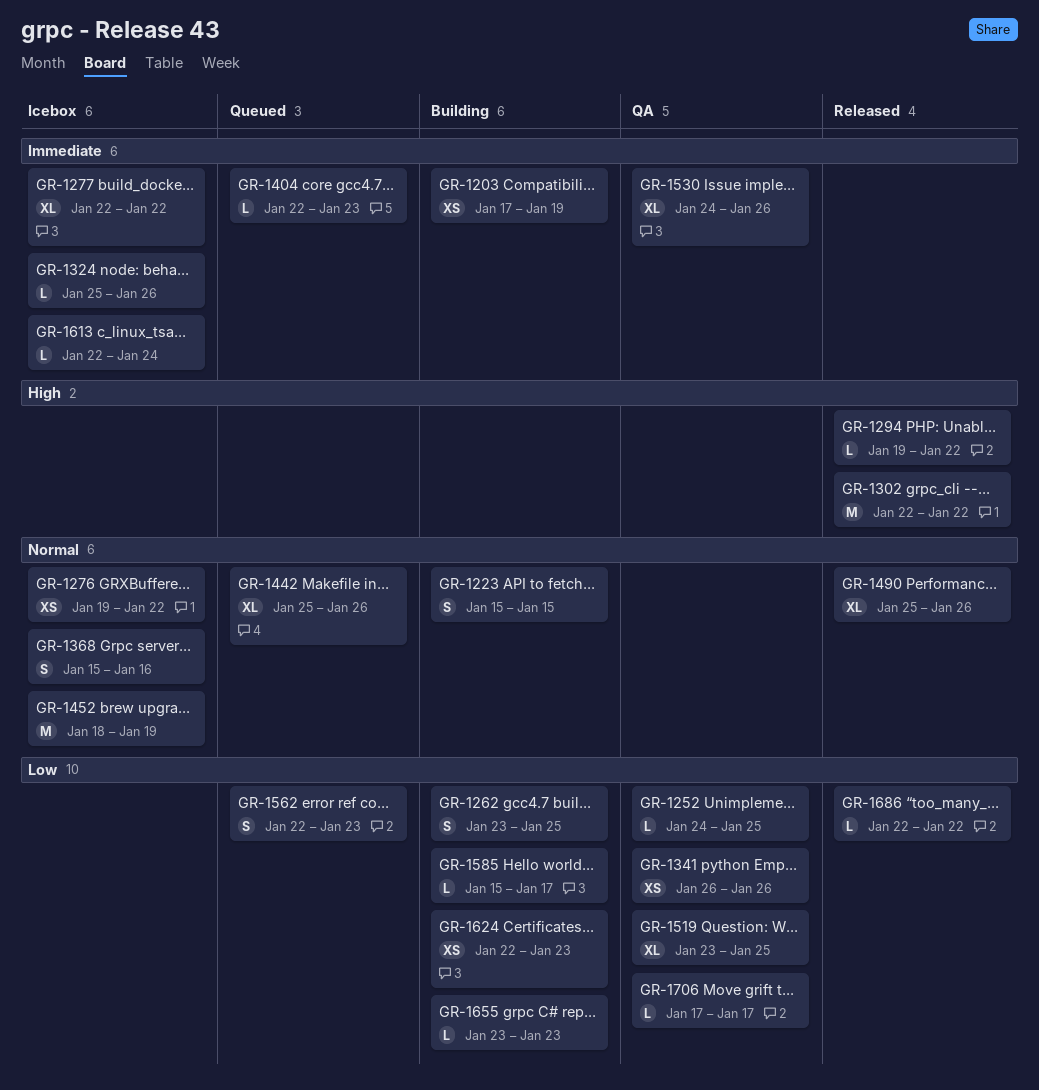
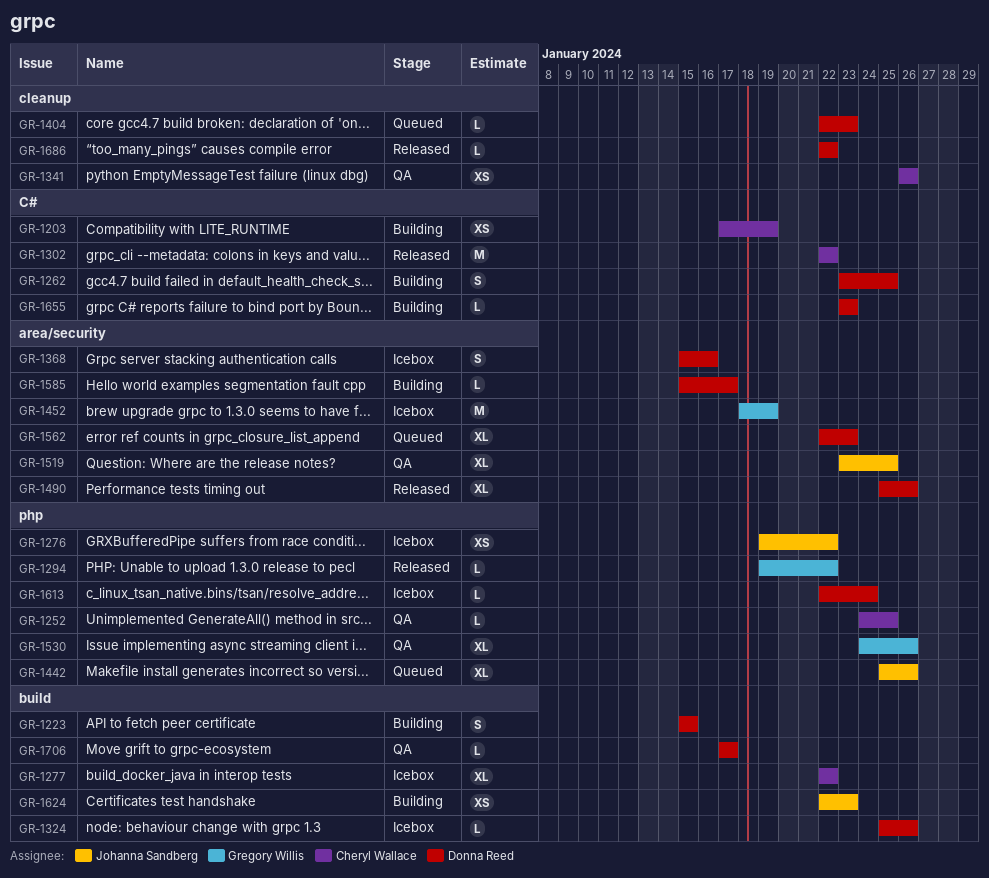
GR-1562, estimate: S -> XL

